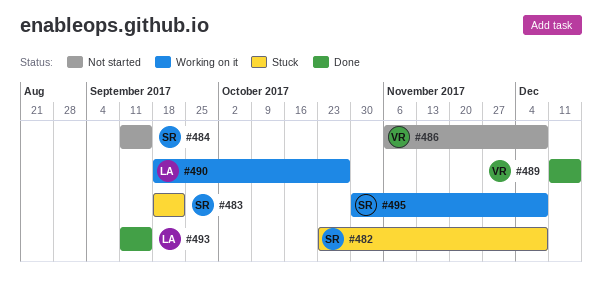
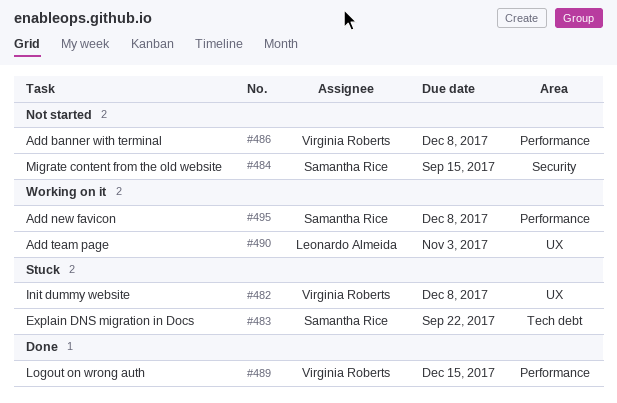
#482, owner: Samantha Rice -> Virginia Roberts
#490, due: Oct 27 -> Nov 3
#493: present -> none

